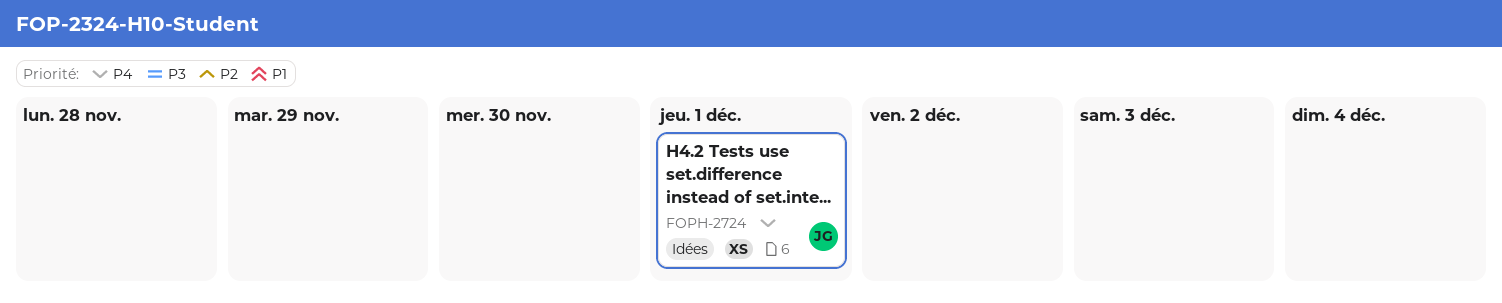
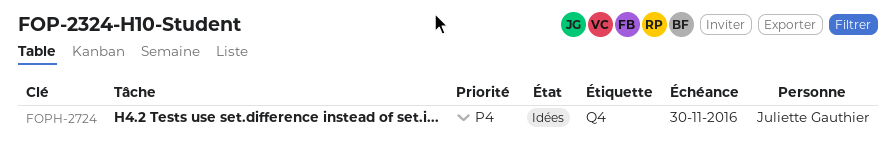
FOPH-2724, due: Dec 1 -> Nov 30

